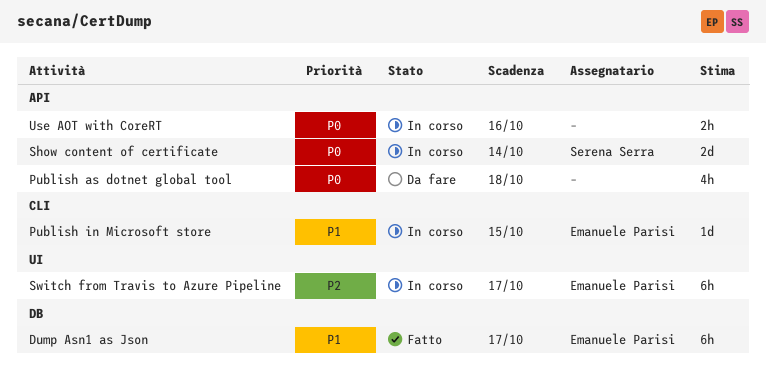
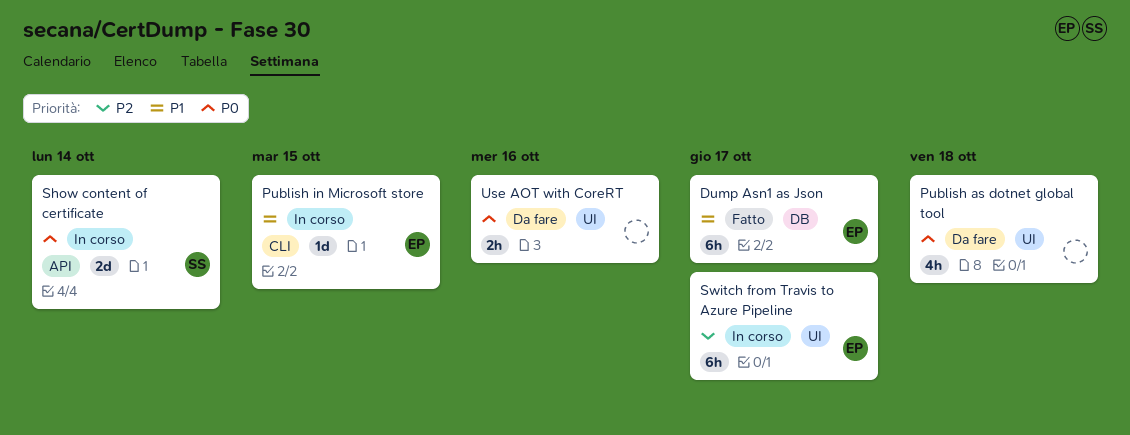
Publish as dotnet global tool, label: API -> UI
Use AOT with CoreRT, status: In corso -> Da fare
Use AOT with CoreRT, label: API -> UI

